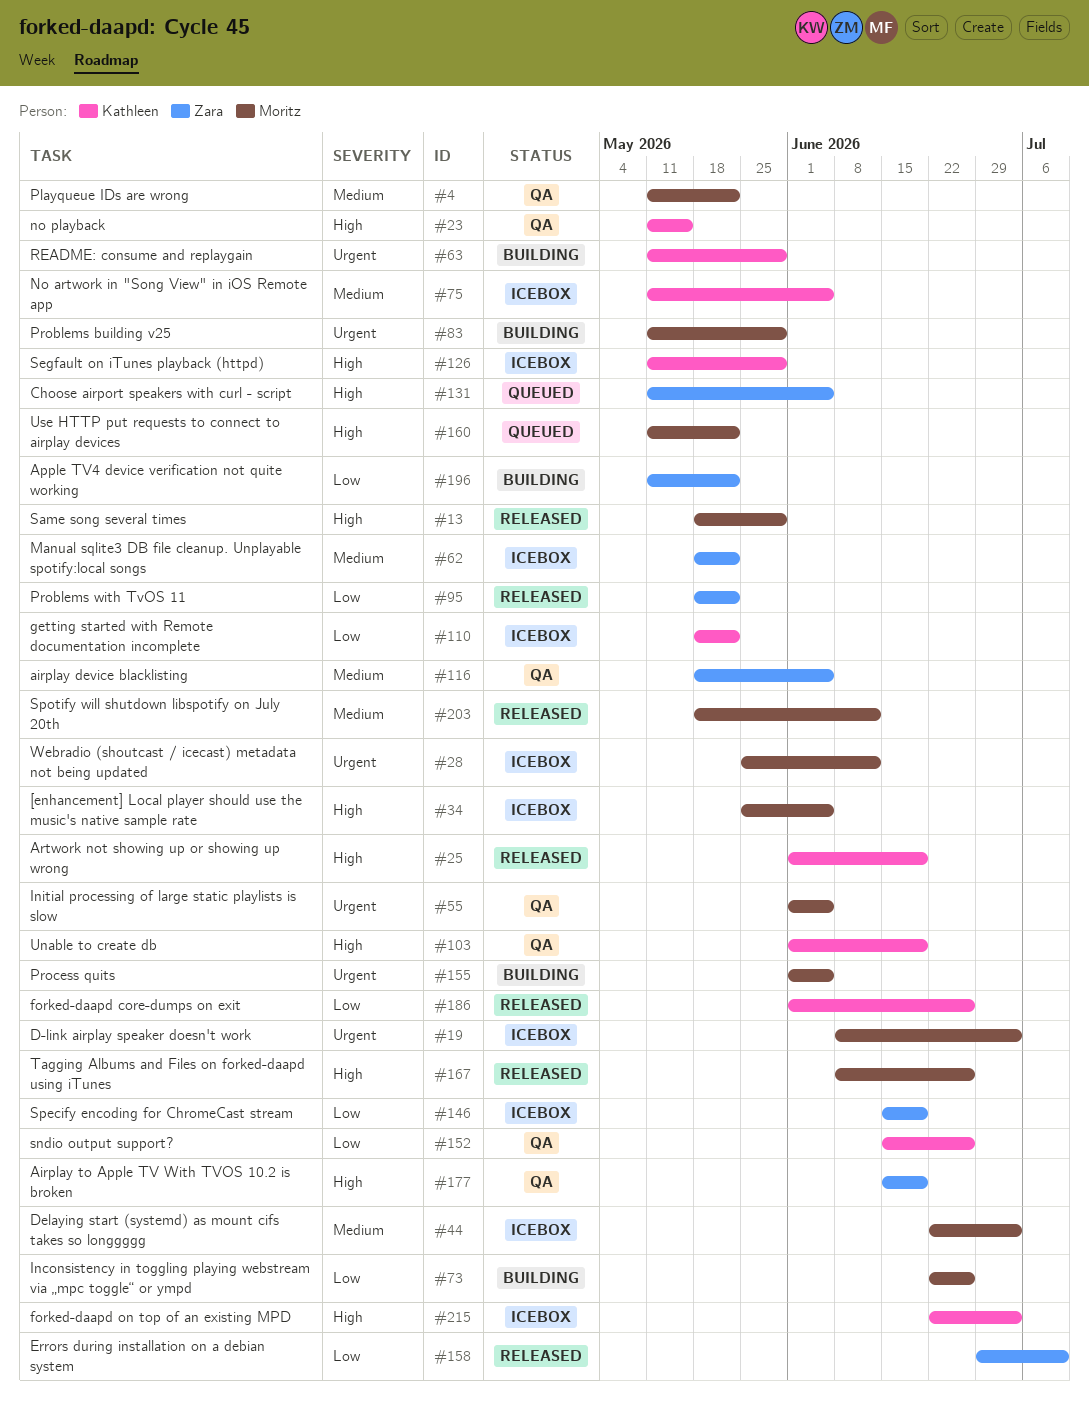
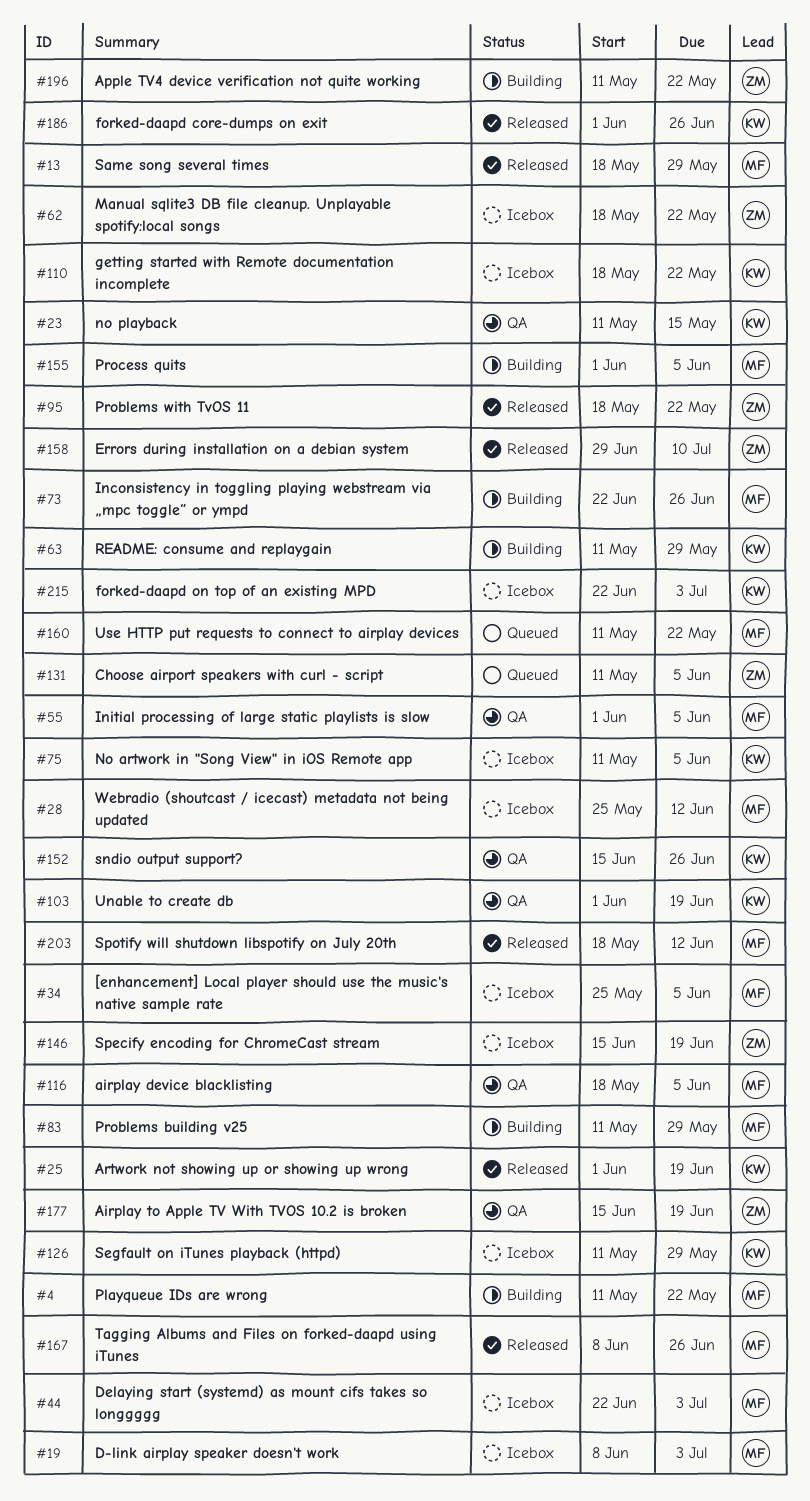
#4, status: QA -> Building
#116, owner: Zara -> Moritz

